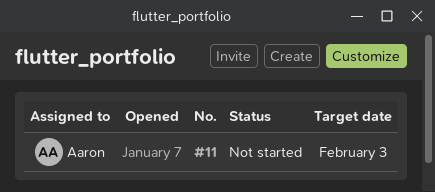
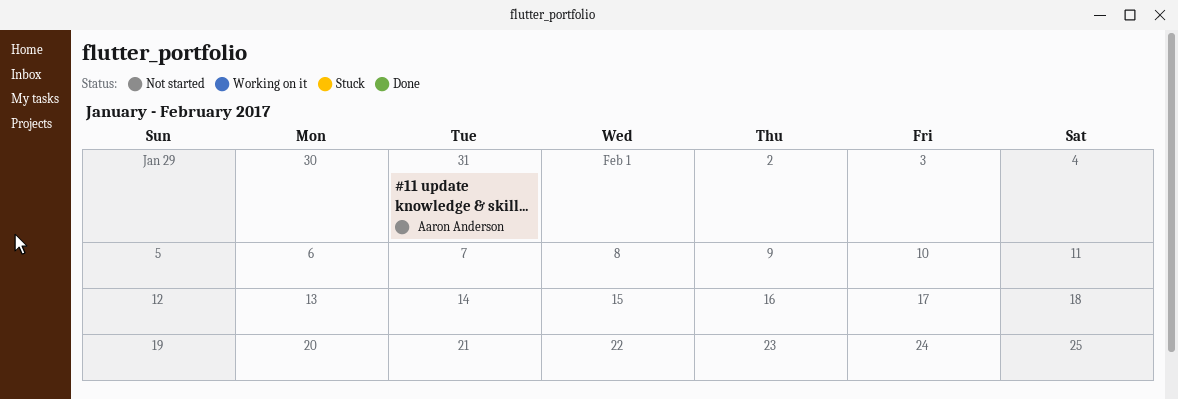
#11, due: Feb 3 -> Jan 31

